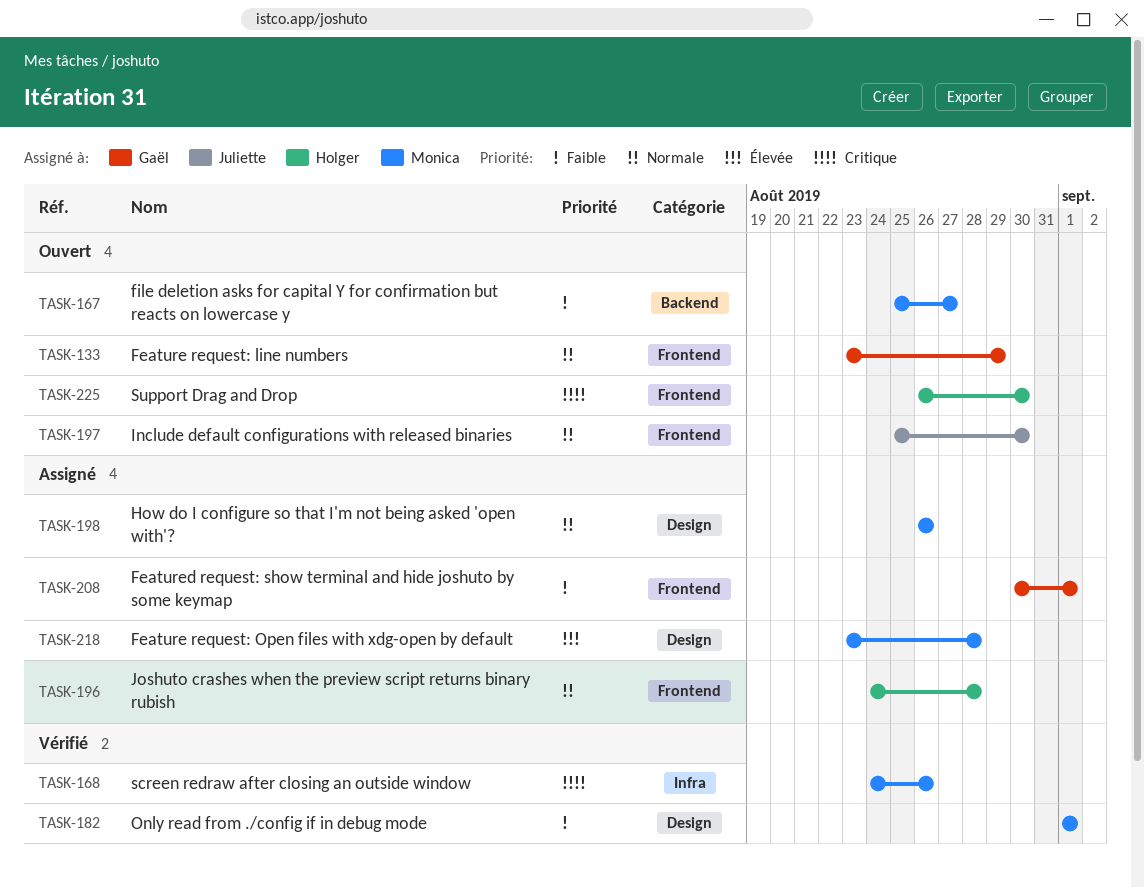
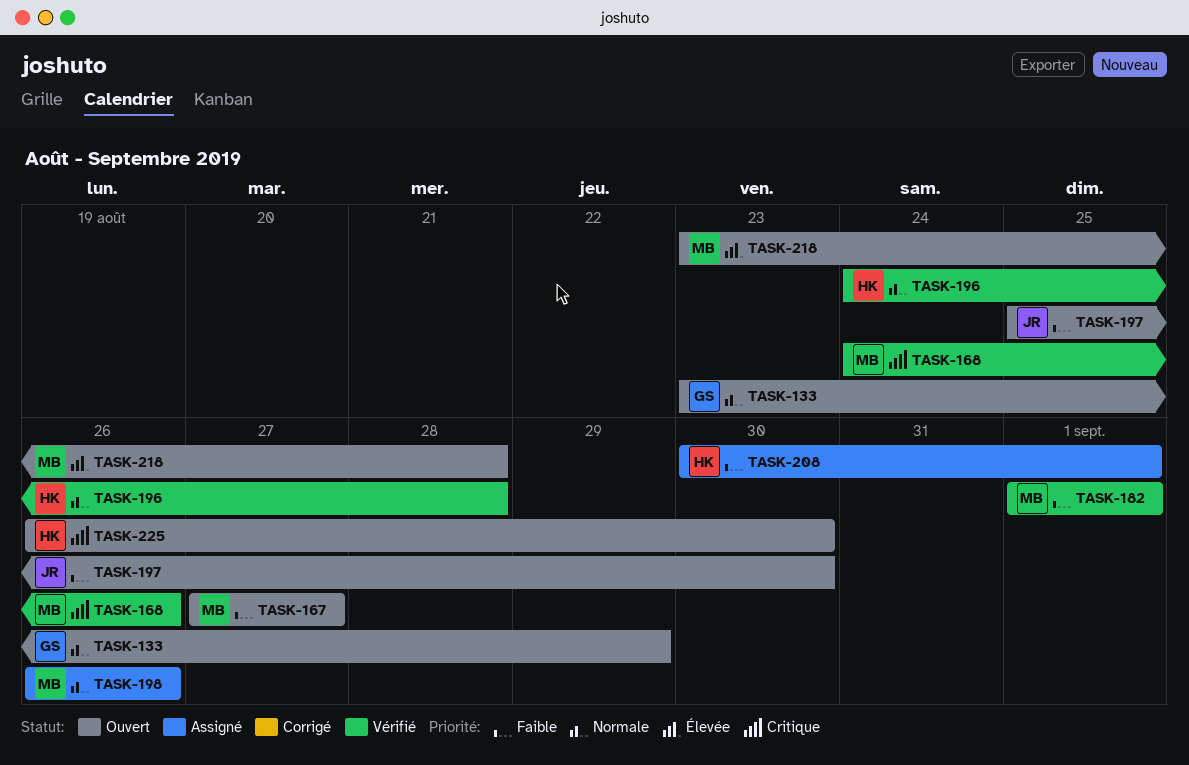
TASK-167, start: Aug 25 -> Aug 27
TASK-196, status: Assigné -> Vérifié
TASK-197, priority: Normale -> Faible
TASK-208, owner: Gaël -> Holger
TASK-218, status: Assigné -> Ouvert

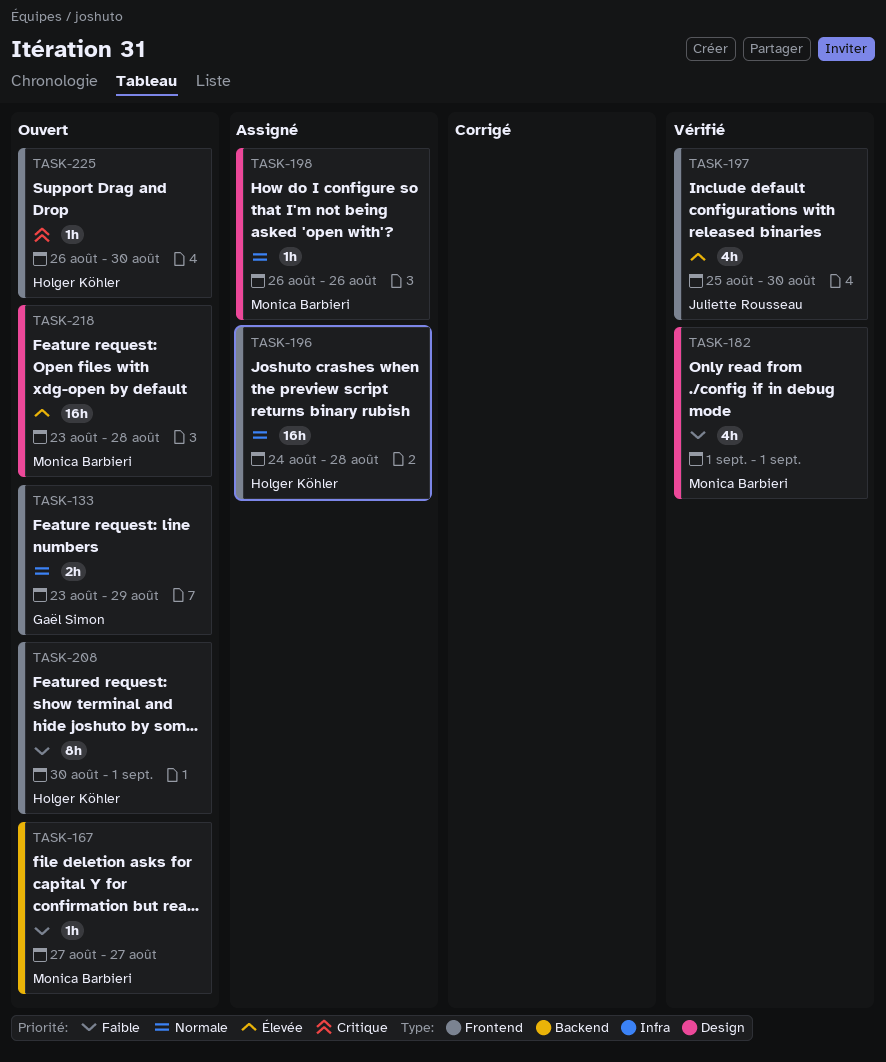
TASK-168: present -> none
TASK-196, status: Vérifié -> Assigné
TASK-197, status: Ouvert -> Vérifié
TASK-197, priority: Faible -> Élevée
TASK-208, status: Assigné -> Ouvert

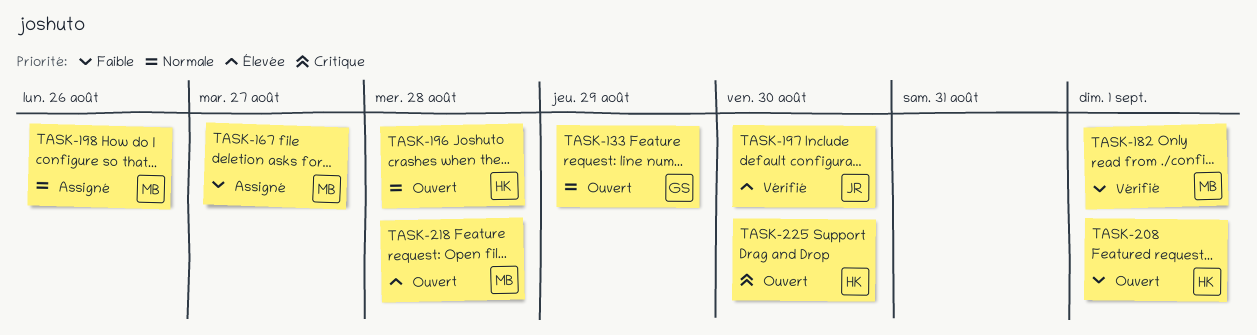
TASK-167, status: Ouvert -> Assigné
TASK-196, status: Assigné -> Ouvert

